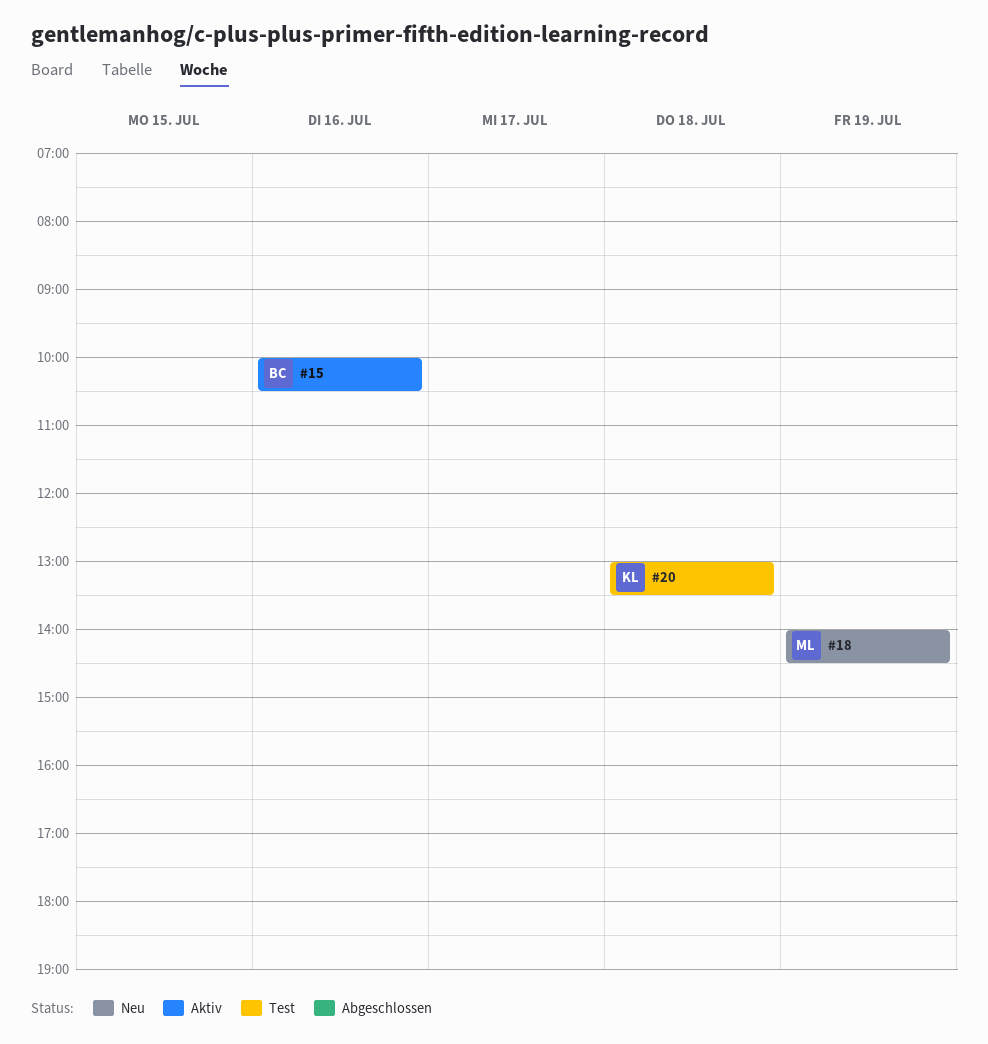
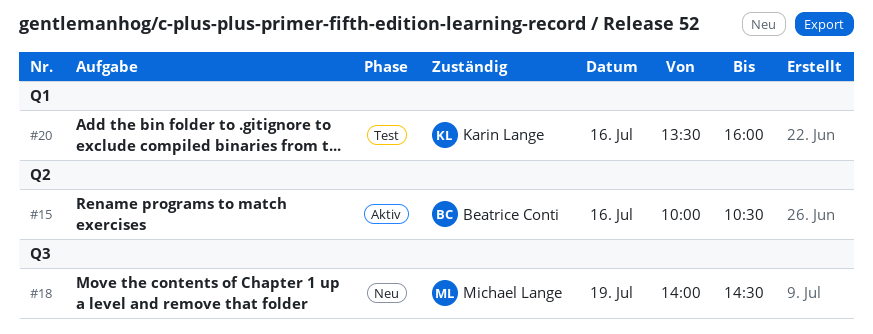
#20, day: Jul 18 -> Jul 16
#20, begins: 13:00 -> 13:30
#20, ends: 13:30 -> 16:00

